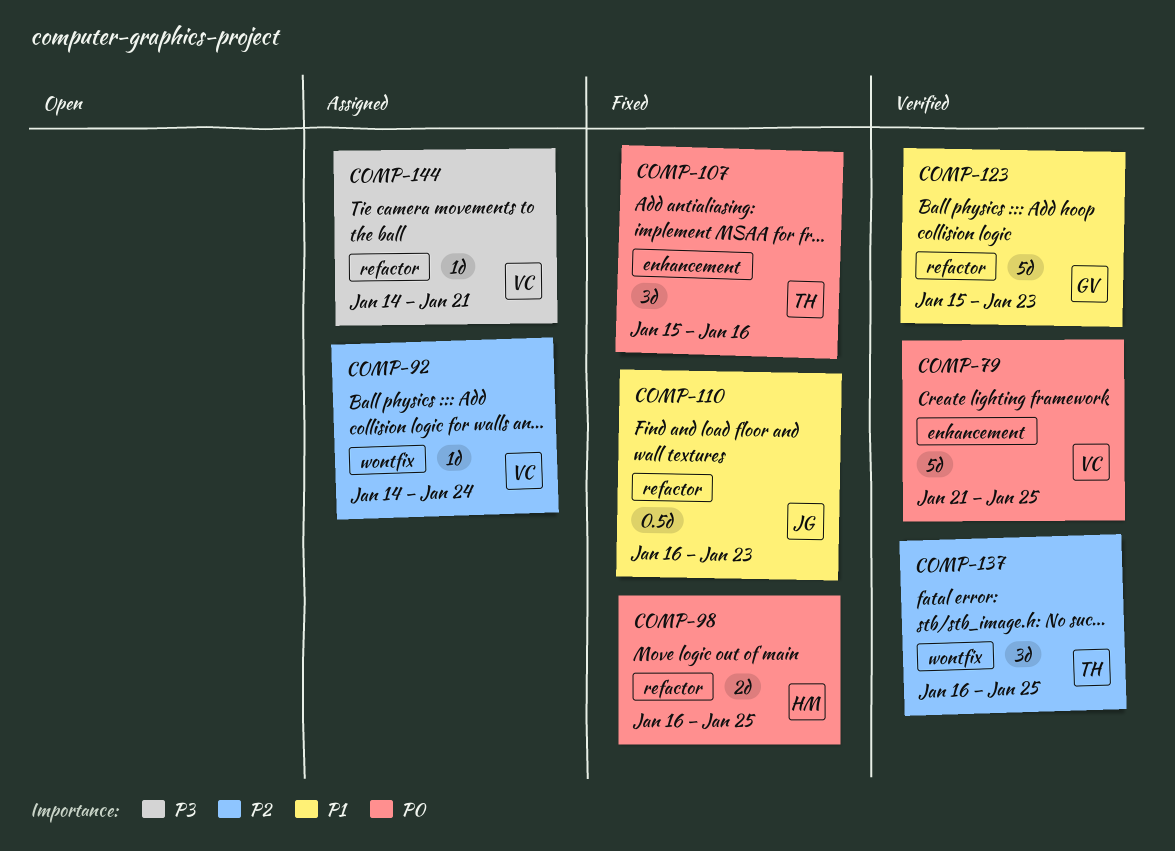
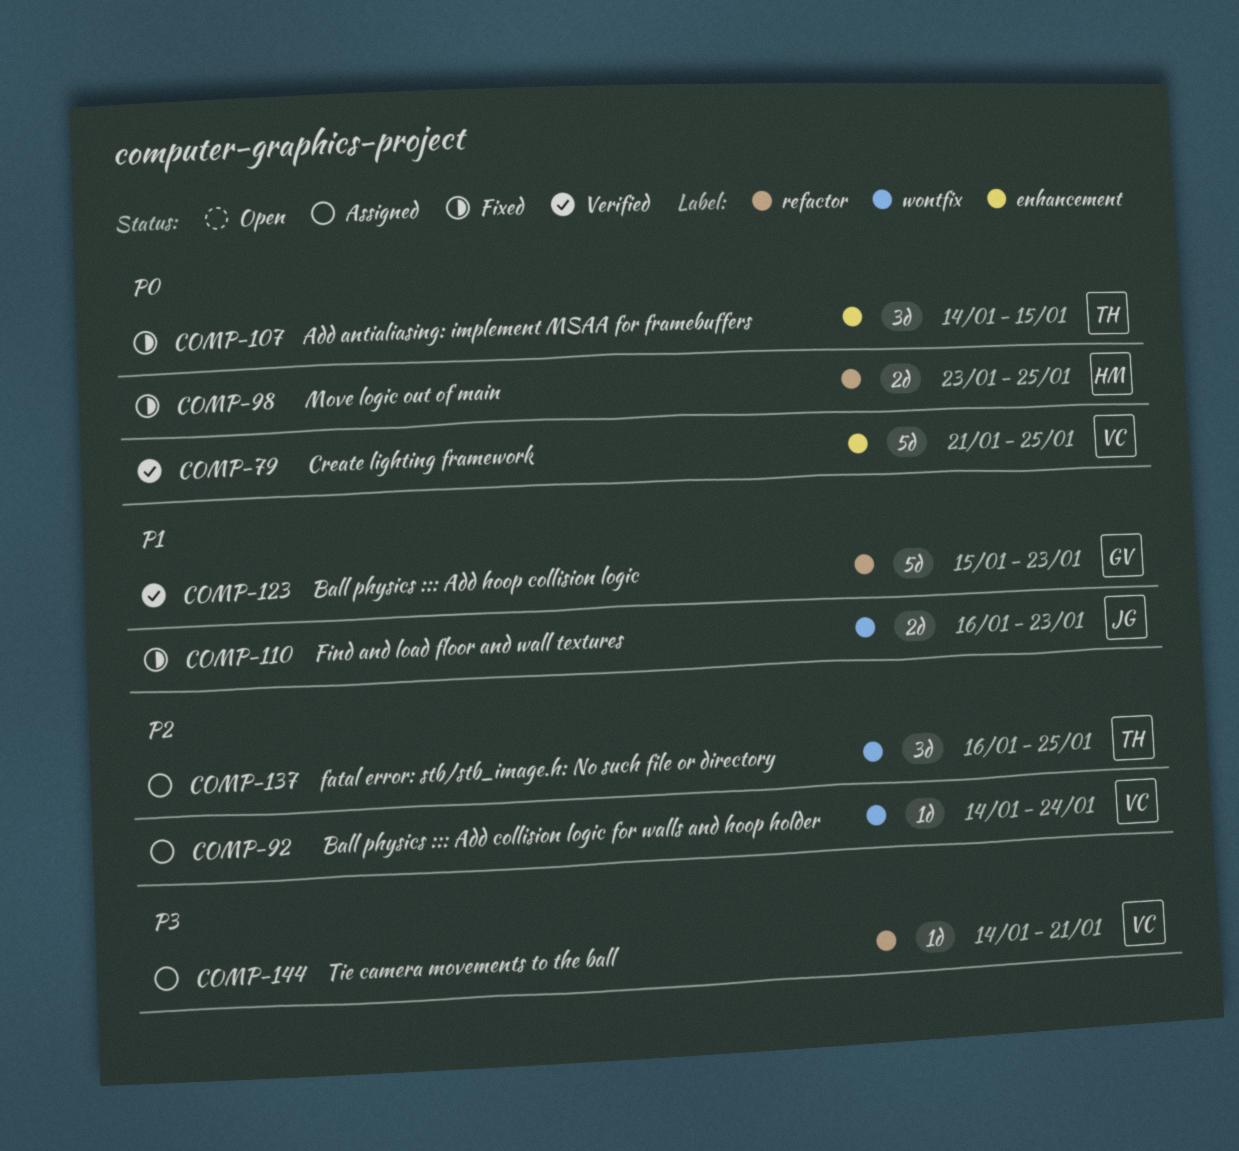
COMP-98, start: Jan 16 -> Jan 23
COMP-107, start: Jan 15 -> Jan 14
COMP-107, due: Jan 16 -> Jan 15
COMP-110, label: refactor -> wontfix
COMP-110, estimate: 0.5d -> 2d
COMP-137, status: Verified -> Assigned

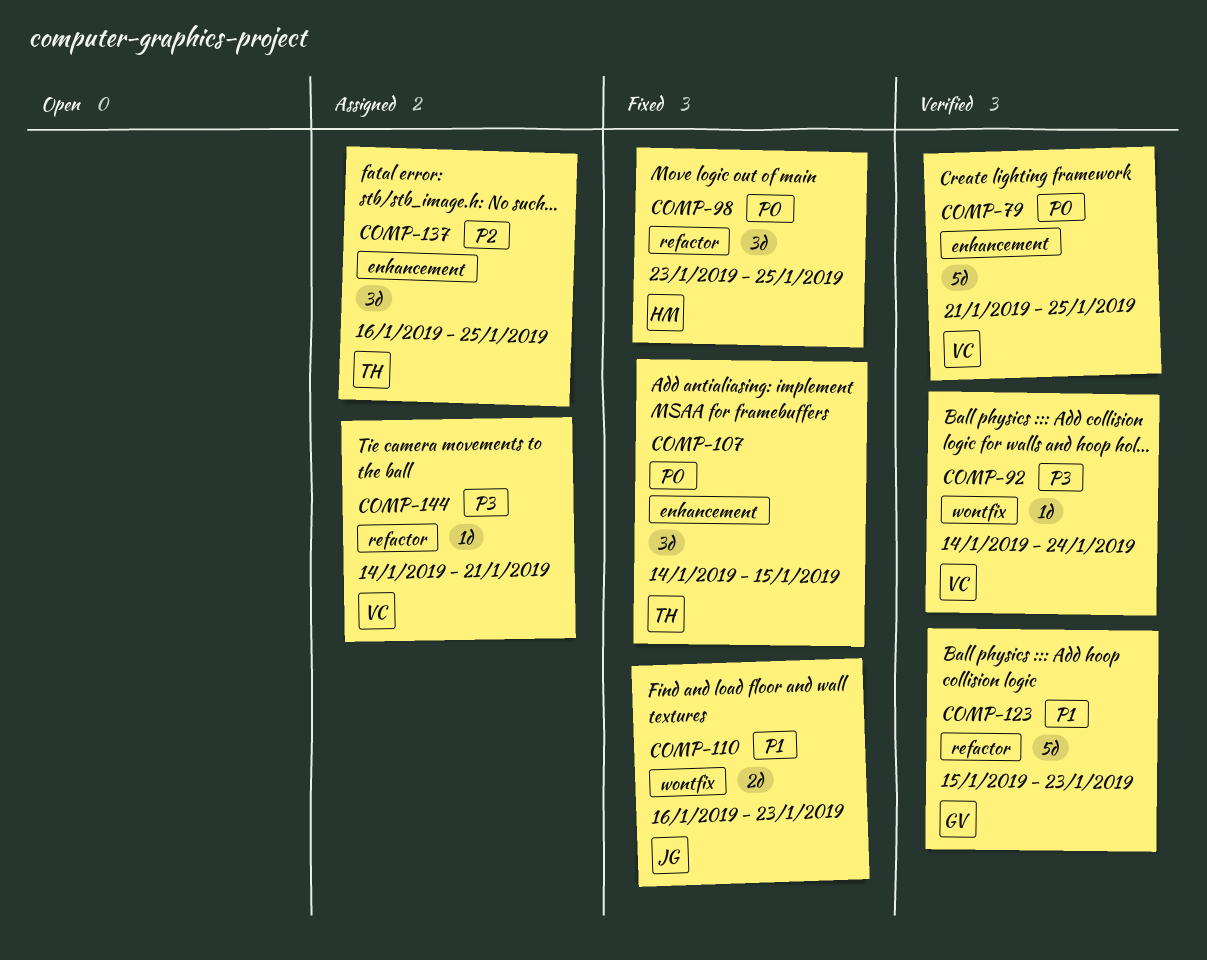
COMP-92, status: Assigned -> Verified
COMP-92, priority: P2 -> P3
COMP-98, estimate: 2d -> 3d
COMP-137, label: wontfix -> enhancement

